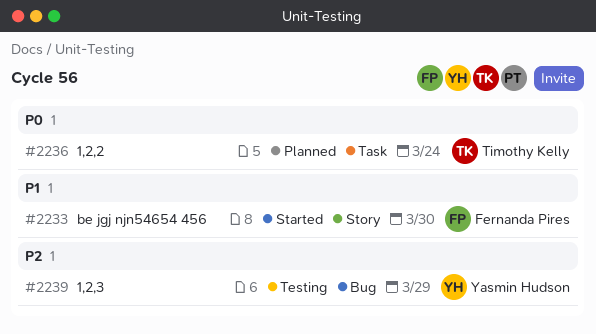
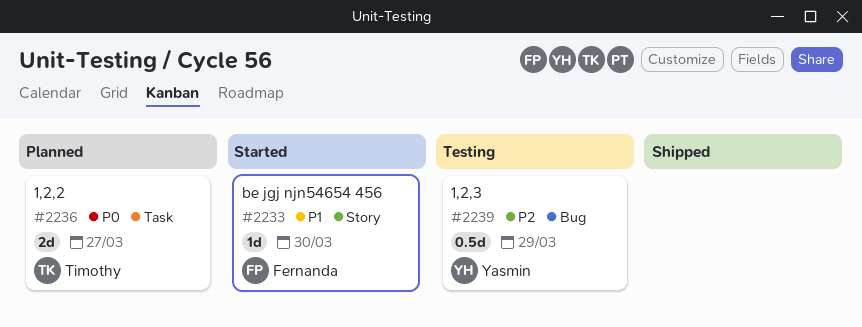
#2236, due: Mar 24 -> Mar 27

